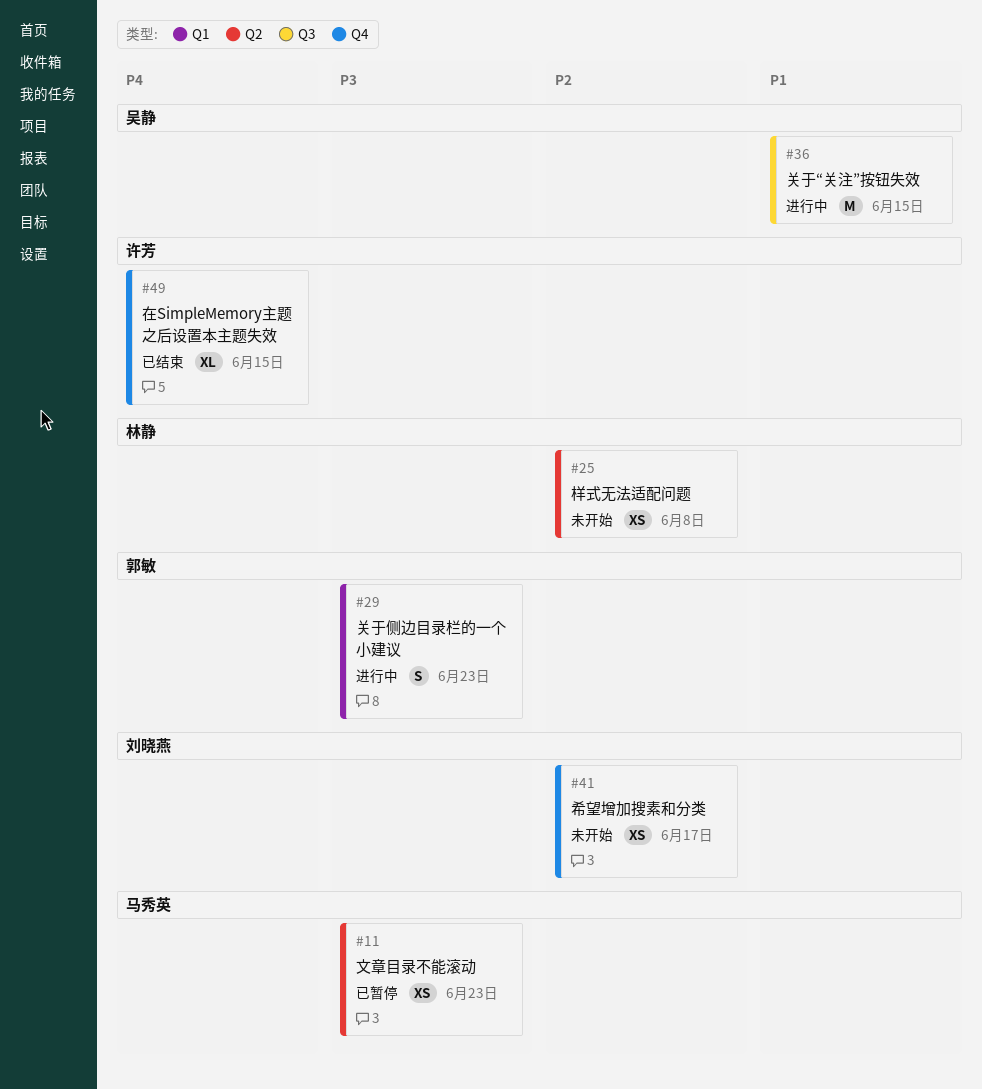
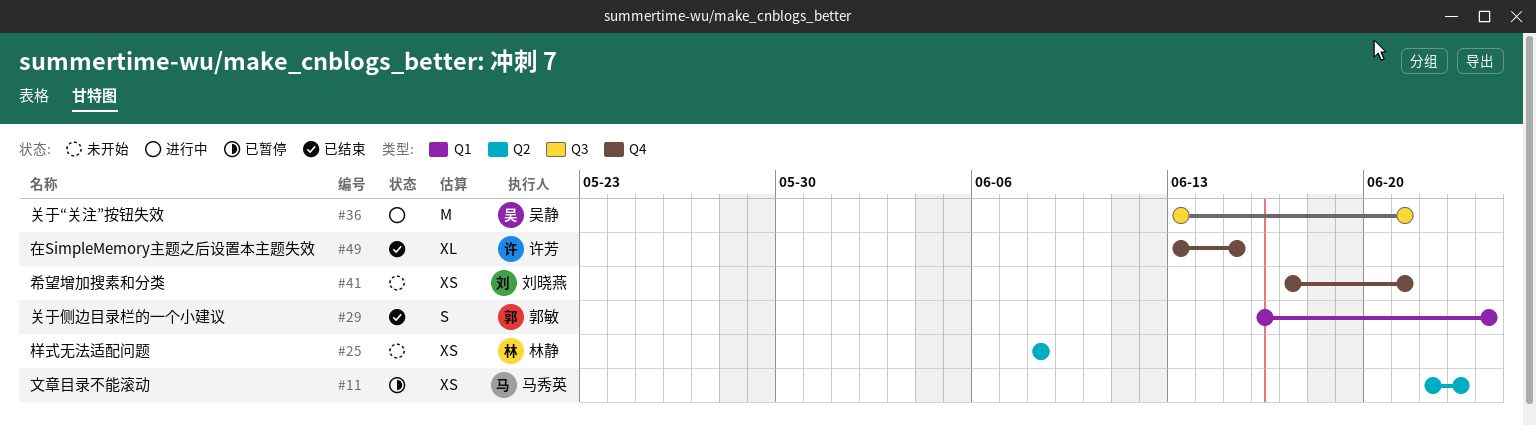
#29, status: 进行中 -> 已结束
#29, due: Jun 23 -> Jun 24
#36, due: Jun 15 -> Jun 21
#41, due: Jun 17 -> Jun 21

